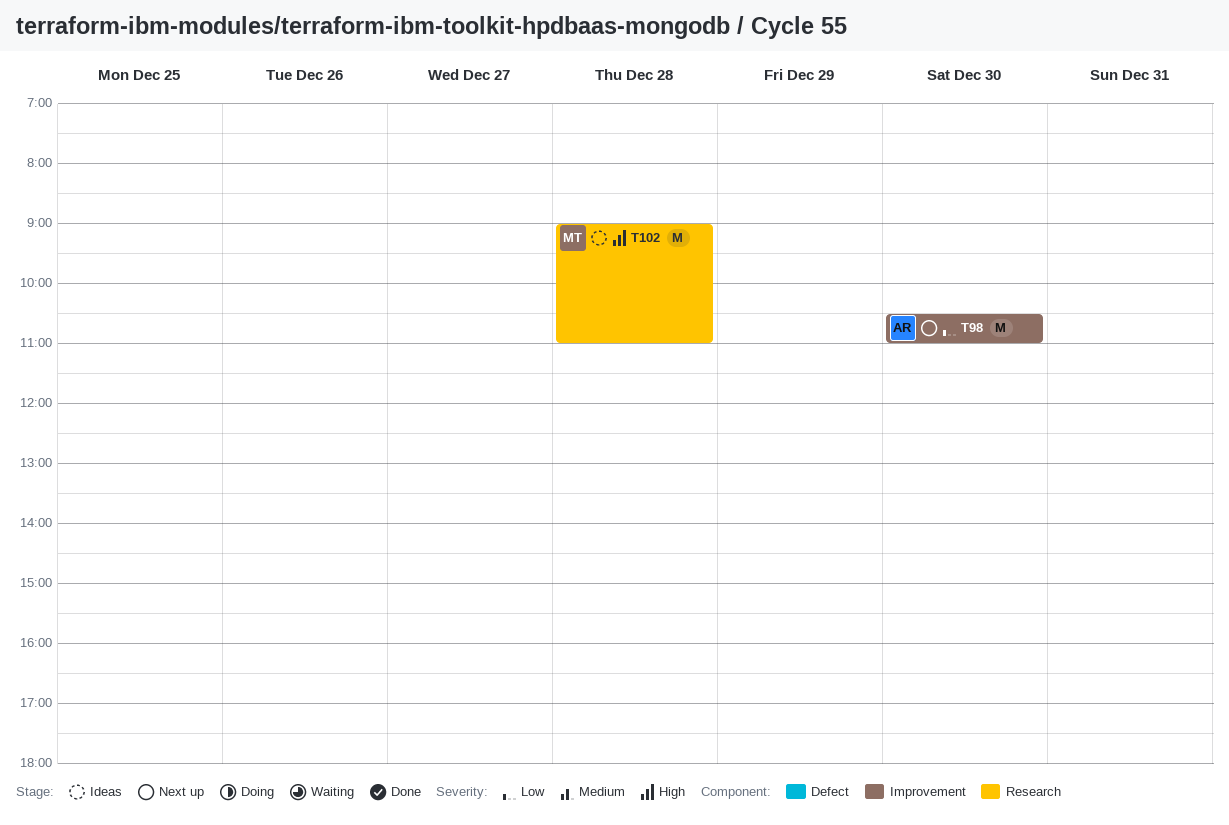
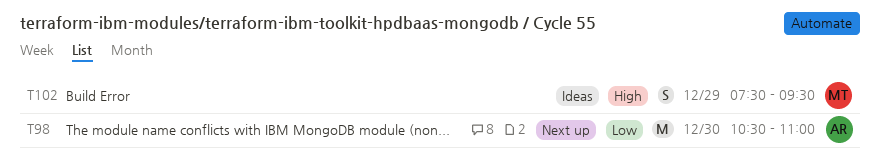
T102, estimate: M -> S
T102, day: Dec 28 -> Dec 29
T102, begins: 09:00 -> 07:30
T102, ends: 11:00 -> 09:30

